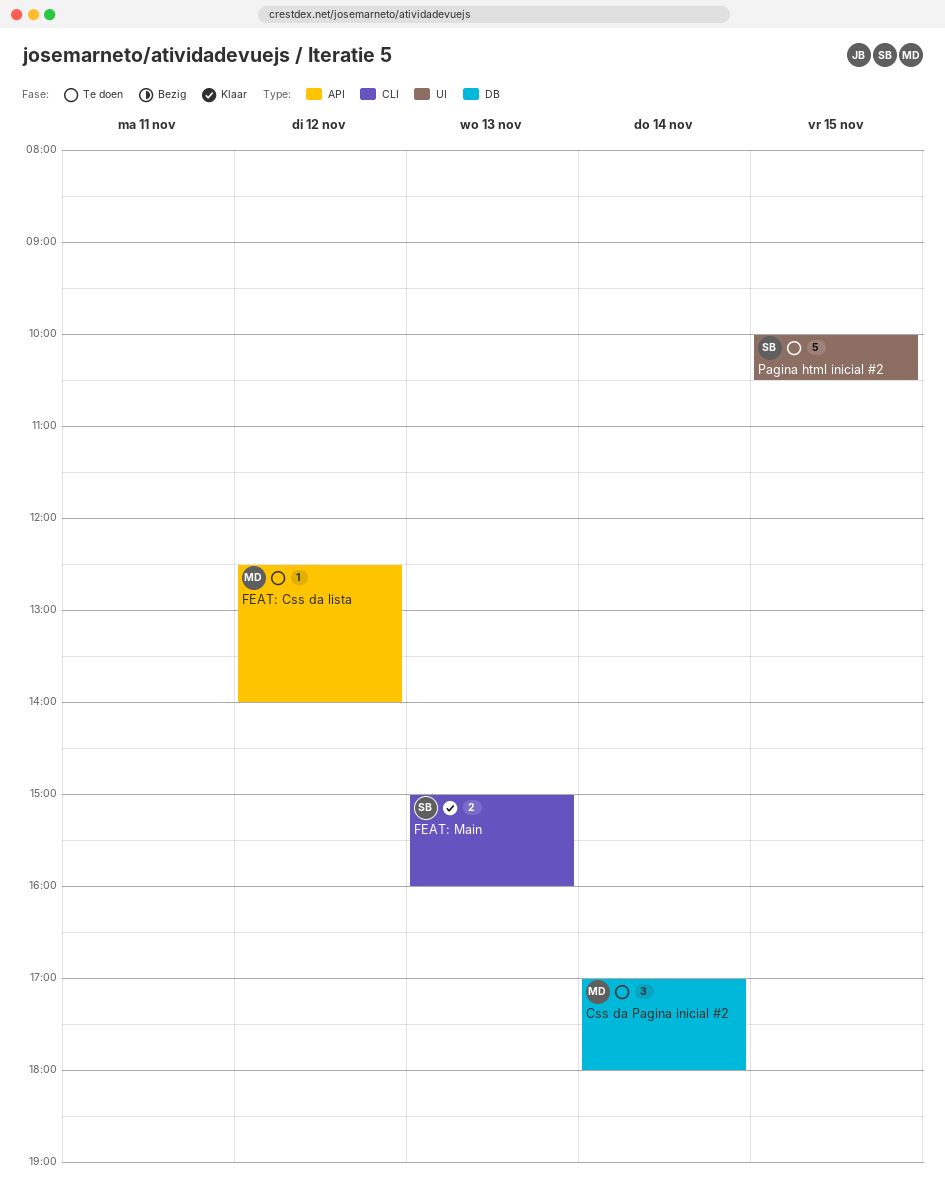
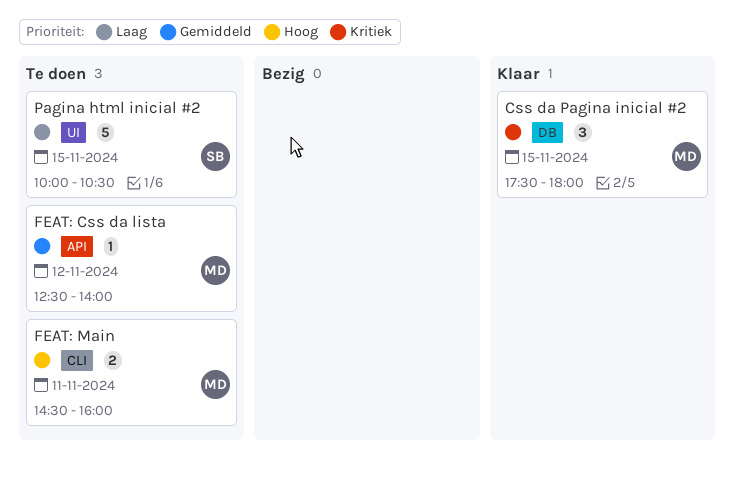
Css da Pagina inicial #2, status: Te doen -> Klaar
Css da Pagina inicial #2, day: Nov 14 -> Nov 15
Css da Pagina inicial #2, begins: 17:00 -> 17:30
FEAT: Main, status: Klaar -> Te doen
FEAT: Main, owner: SB -> MD
FEAT: Main, day: Nov 13 -> Nov 11
FEAT: Main, begins: 15:00 -> 14:30

